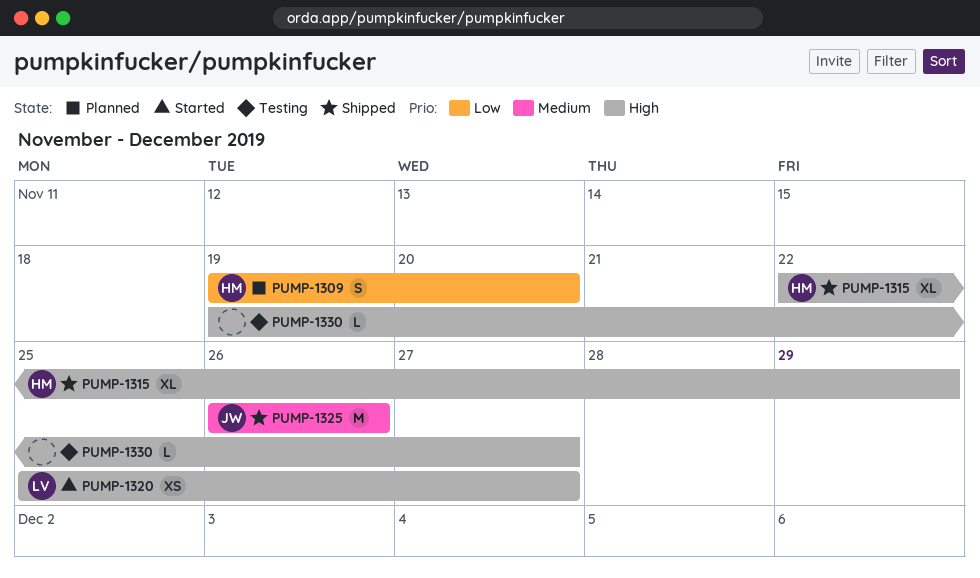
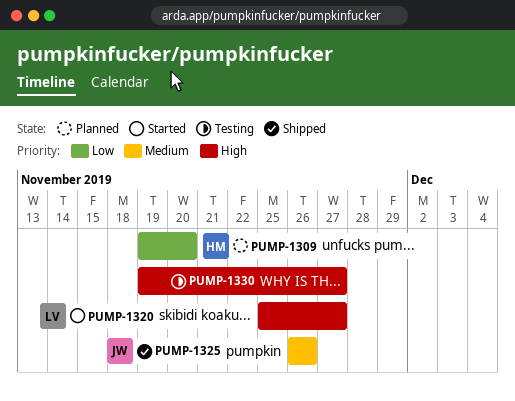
PUMP-1315: present -> none

